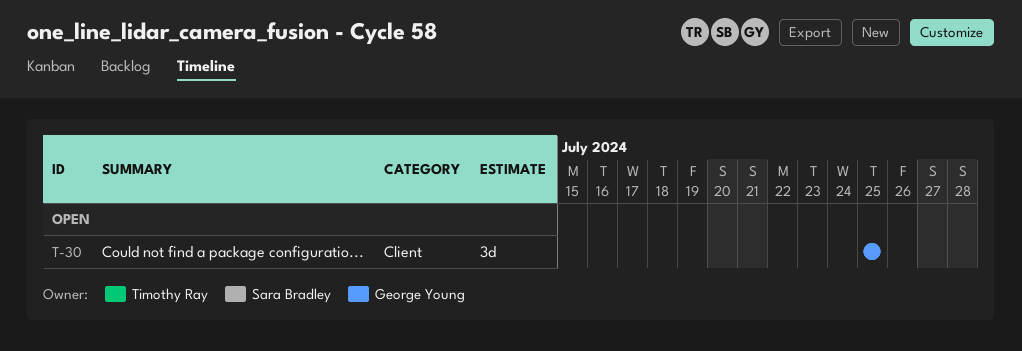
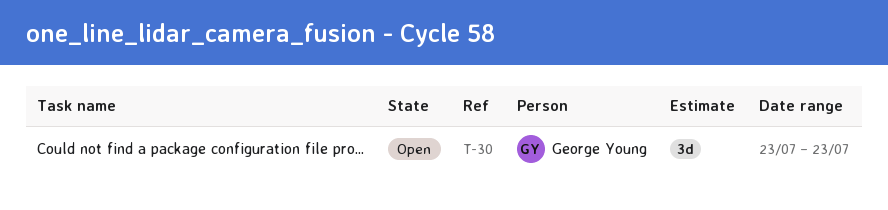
T-30, start: Jul 25 -> Jul 23
T-30, due: Jul 25 -> Jul 23

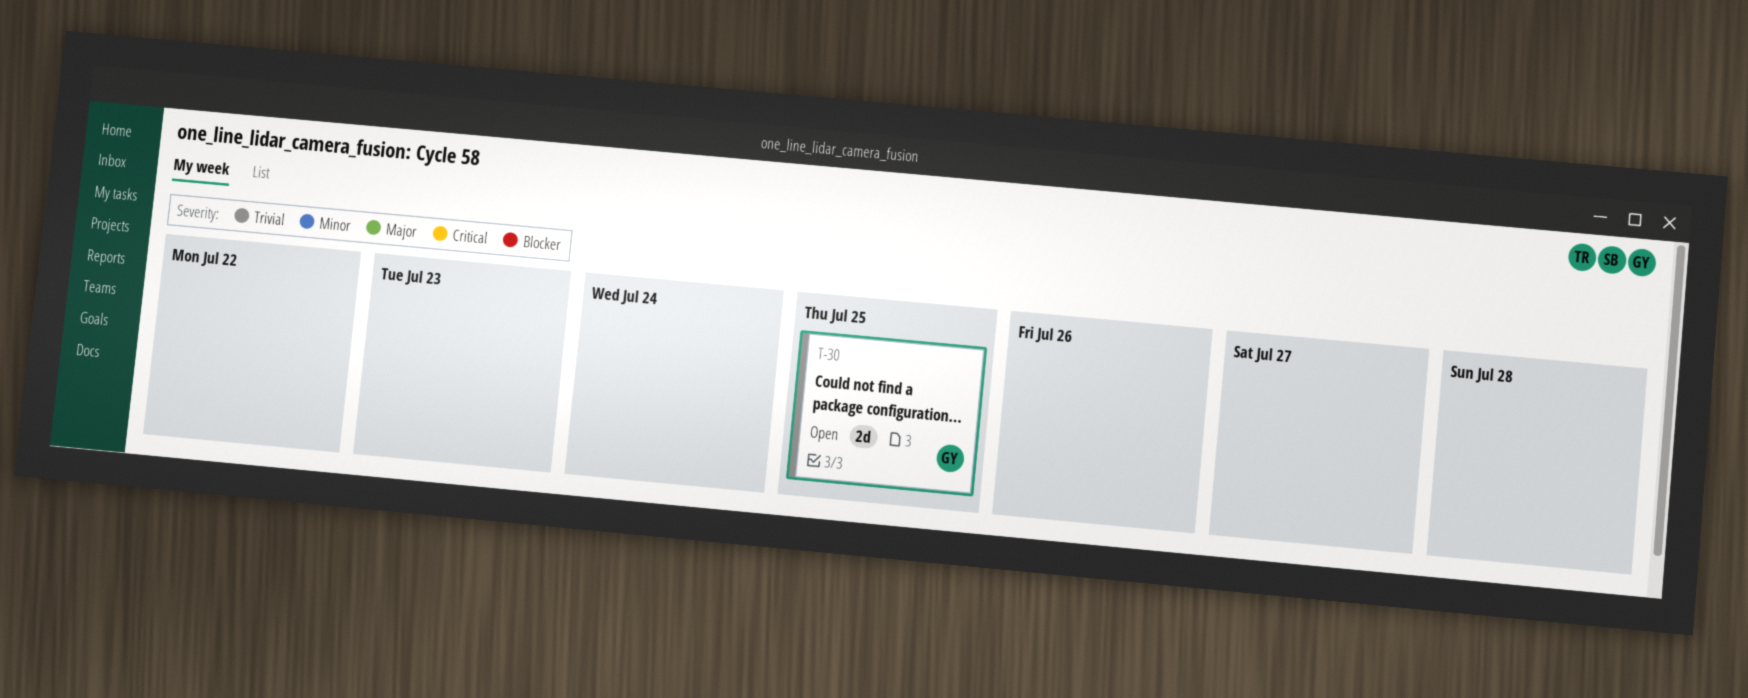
T-30, estimate: 3d -> 2d
T-30, due: Jul 23 -> Jul 25

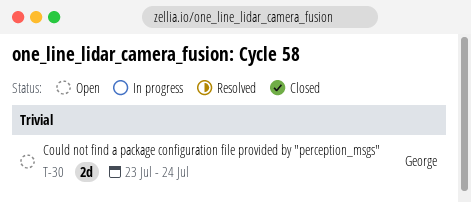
T-30, due: Jul 25 -> Jul 24

